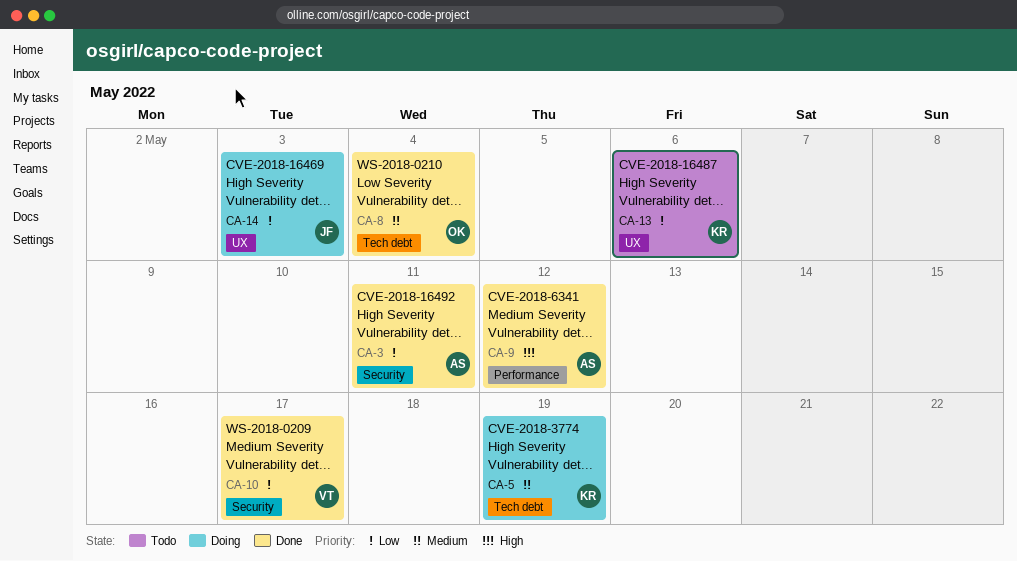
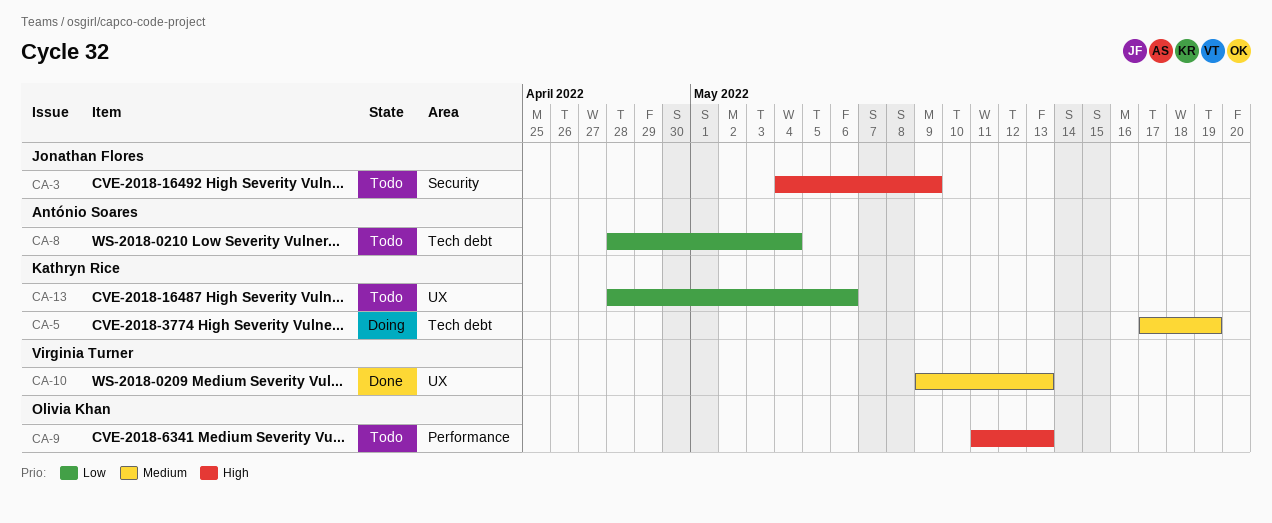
CA-3, status: Done -> Todo
CA-3, owner: António Soares -> Jonathan Flores
CA-3, priority: Low -> High
CA-3, due: May 11 -> May 9
CA-8, status: Done -> Todo
CA-8, owner: Olivia Khan -> António Soares
CA-8, priority: Medium -> Low
CA-9, status: Done -> Todo
CA-9, owner: António Soares -> Olivia Khan
CA-9, due: May 12 -> May 13
CA-10, priority: Low -> Medium
CA-10, label: Security -> UX
CA-10, due: May 17 -> May 13
CA-14: present -> none

